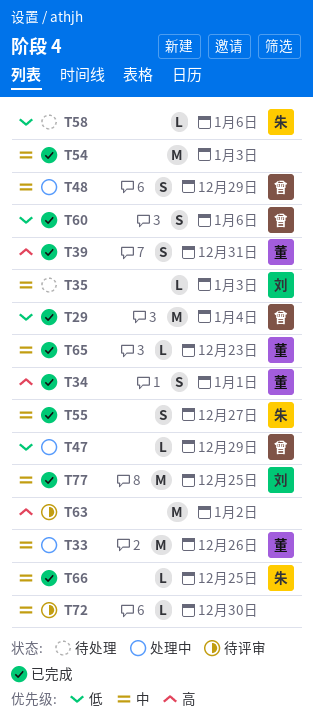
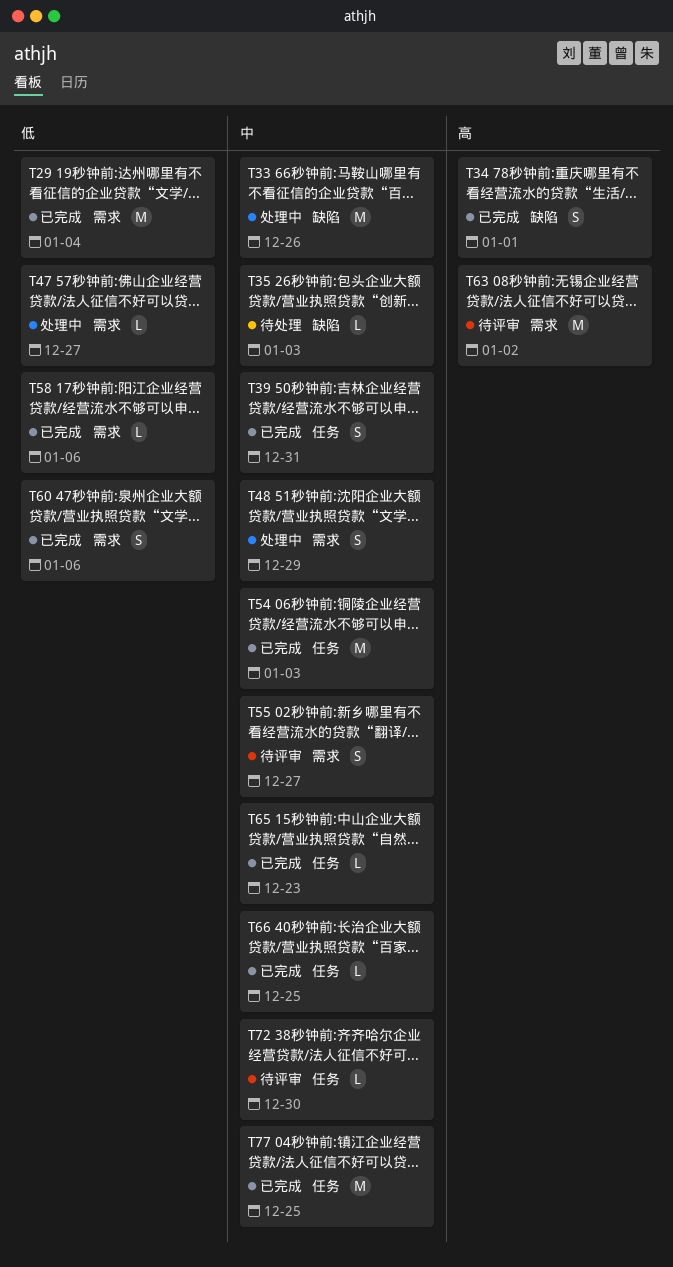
T39, priority: 高 -> 中
T47, due: Dec 29 -> Dec 27
T55, status: 已完成 -> 待评审
T58, status: 待处理 -> 已完成

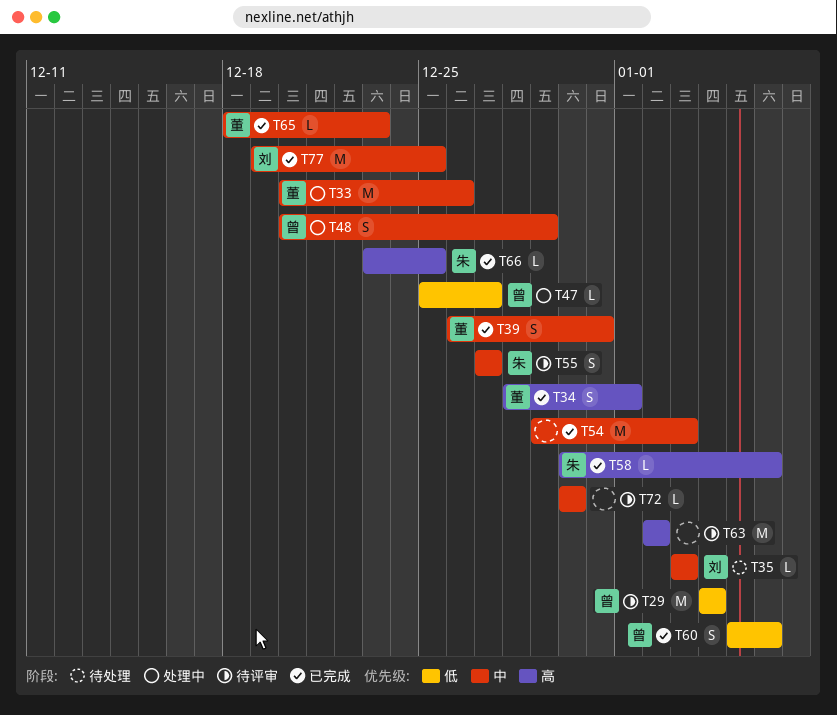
T29, status: 已完成 -> 待评审
T58, priority: 低 -> 高
T66, priority: 中 -> 高

